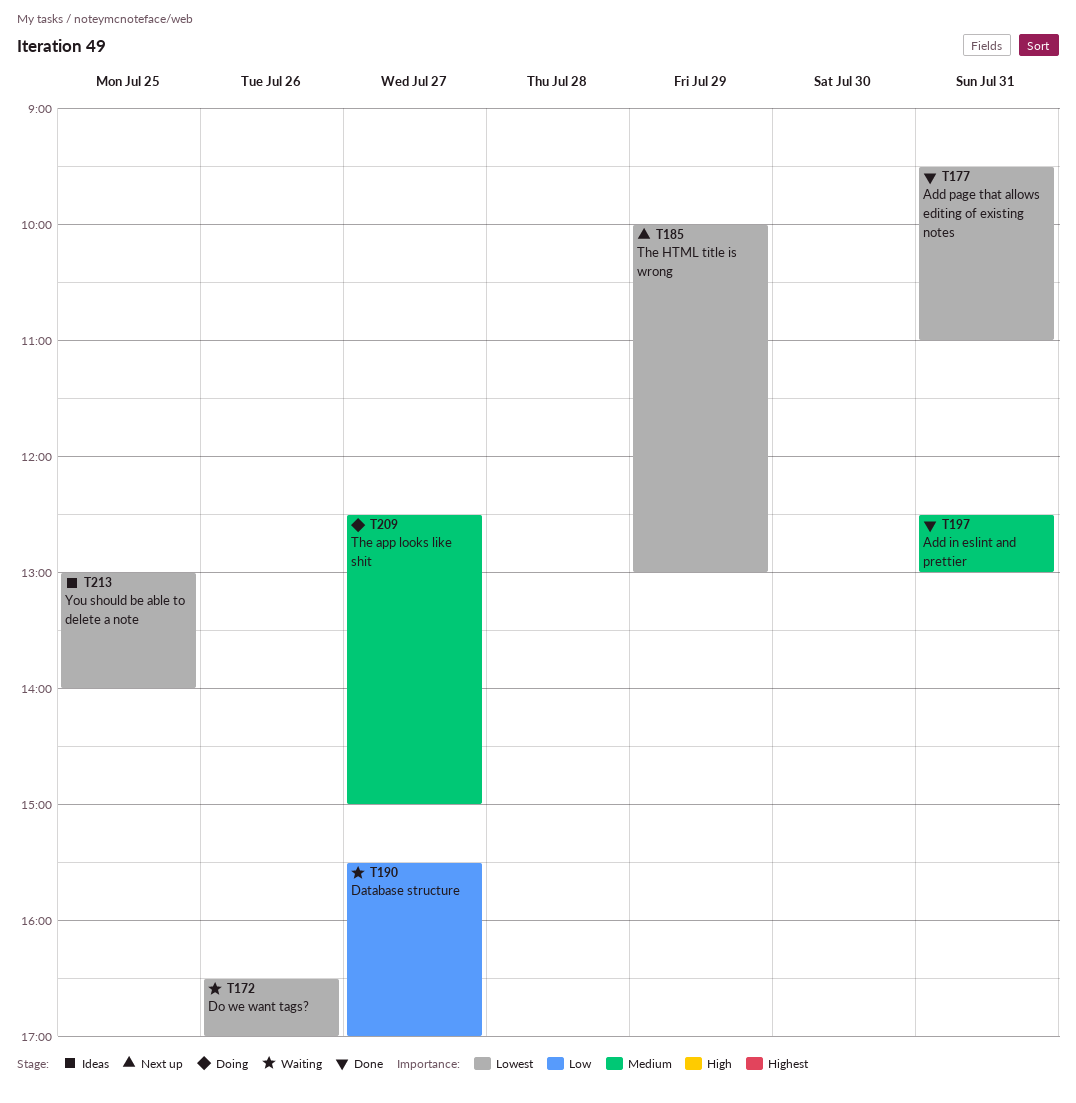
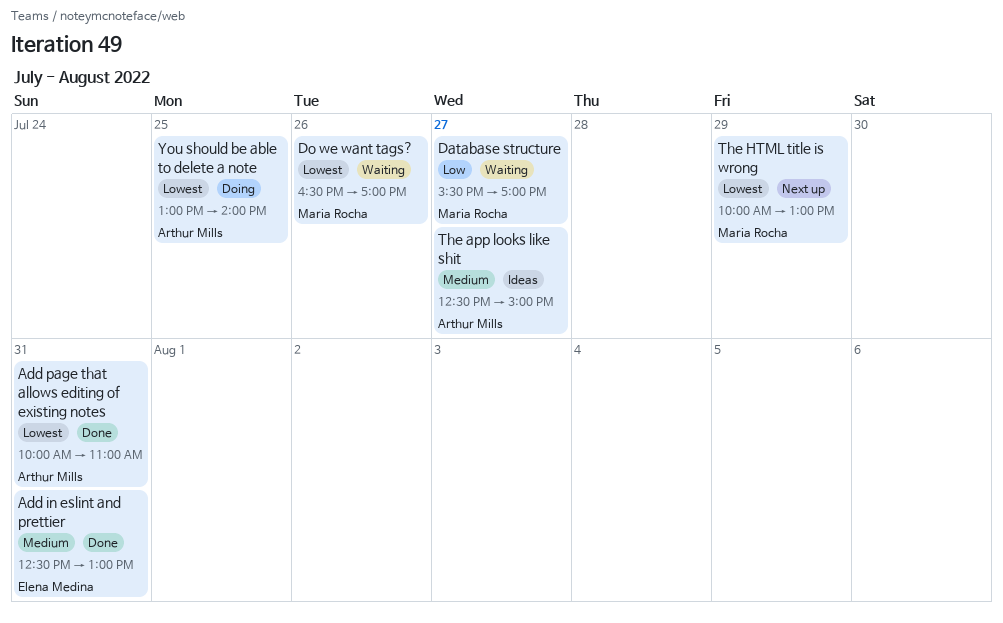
Add page that allows editing of existing notes, begins: 09:30 -> 10:00
The app looks like shit, status: Doing -> Ideas
You should be able to delete a note, status: Ideas -> Doing

